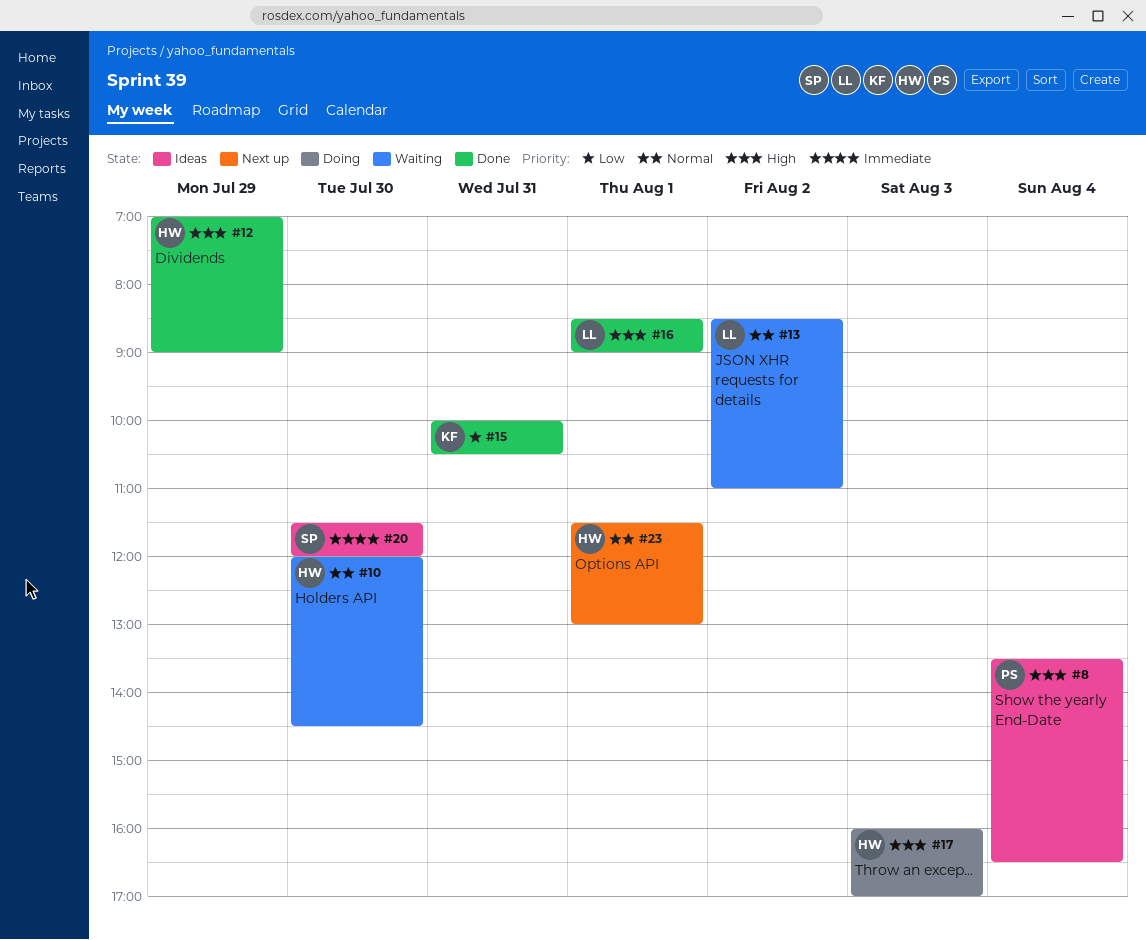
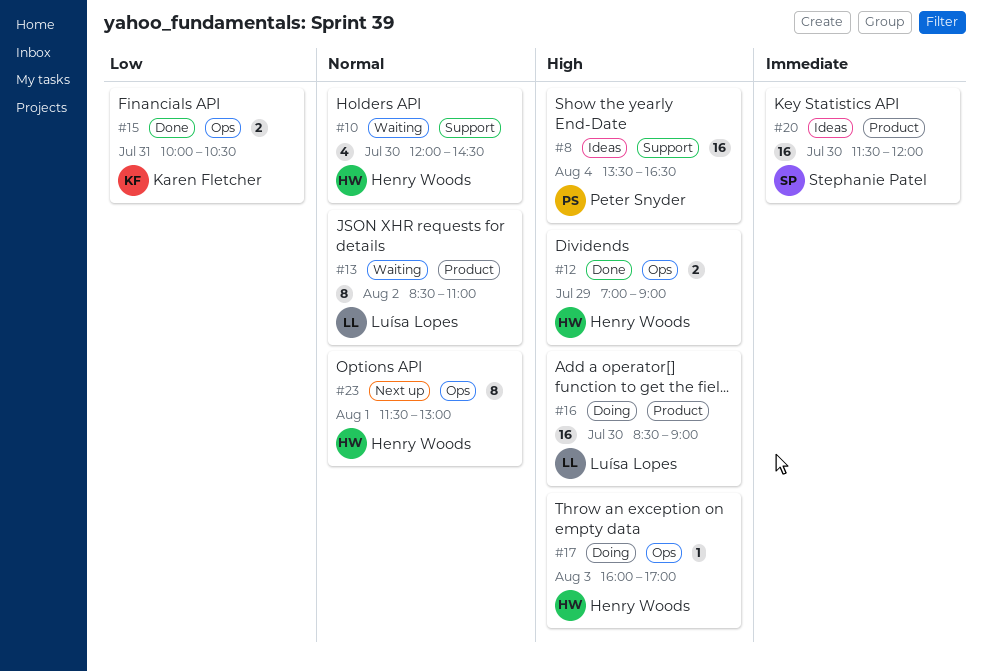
#16, status: Done -> Doing
#16, day: Aug 1 -> Jul 30

